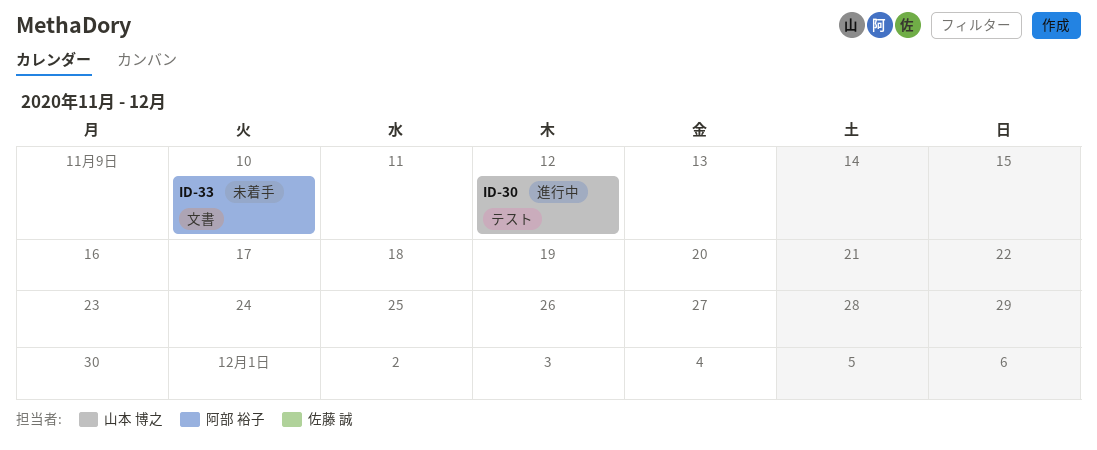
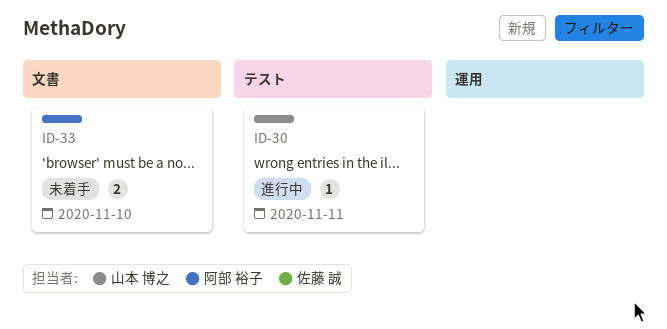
ID-30, due: Nov 12 -> Nov 11

